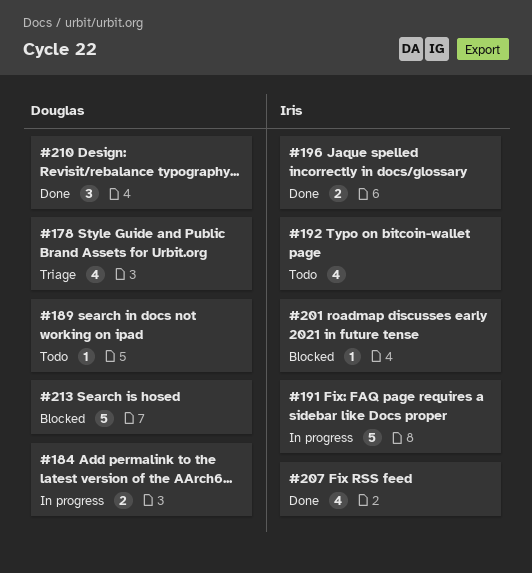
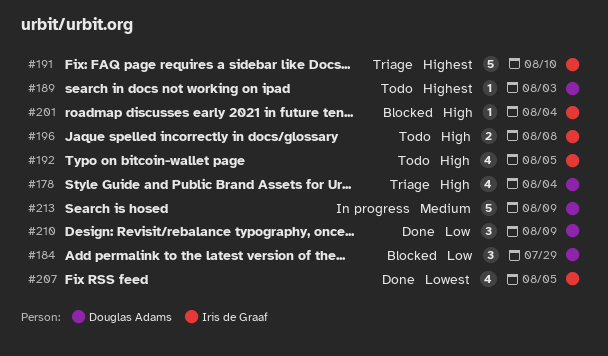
#184, status: In progress -> Blocked
#184, estimate: 2 -> 3
#191, status: In progress -> Triage
#196, status: Done -> Todo
#213, status: Blocked -> In progress

